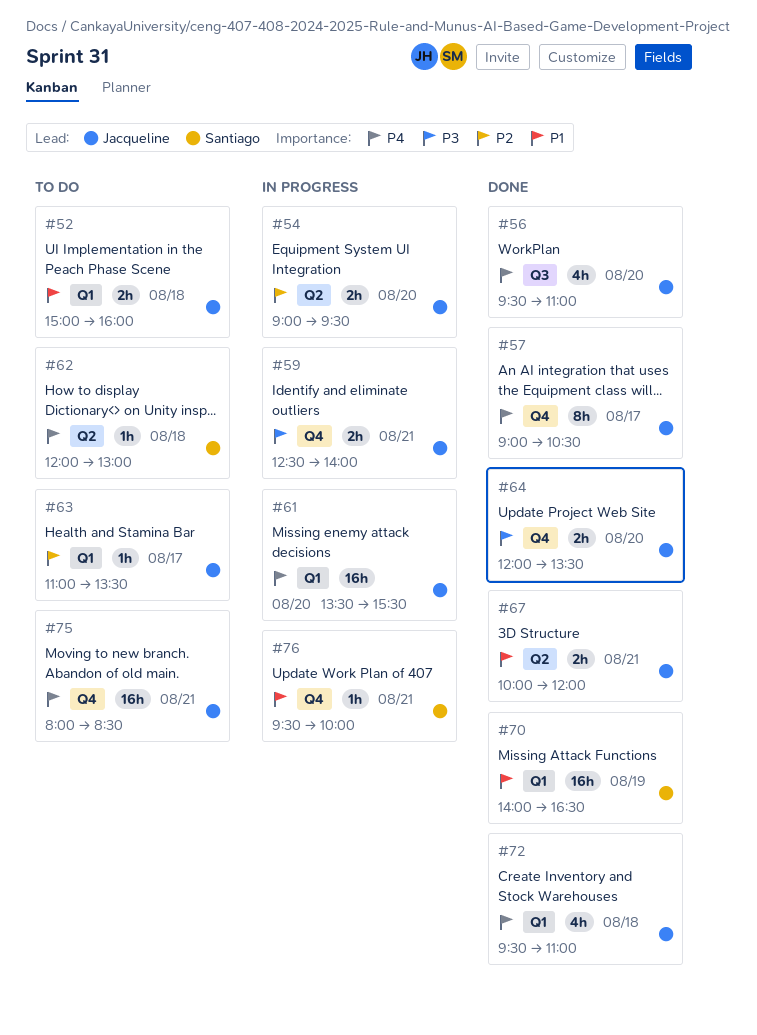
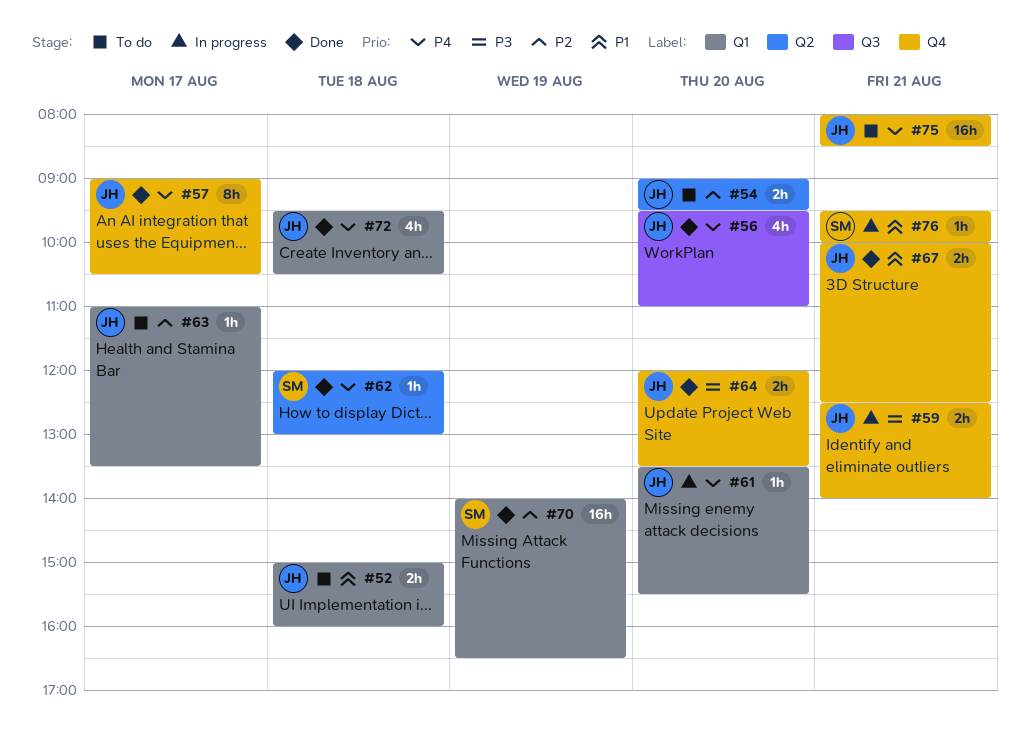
#54, status: In progress -> To do
#61, estimate: 16h -> 1h
#62, status: To do -> Done
#67, label: Q2 -> Q4
#67, ends: 12:00 -> 12:30
#70, priority: P1 -> P2
#72, ends: 11:00 -> 10:30

